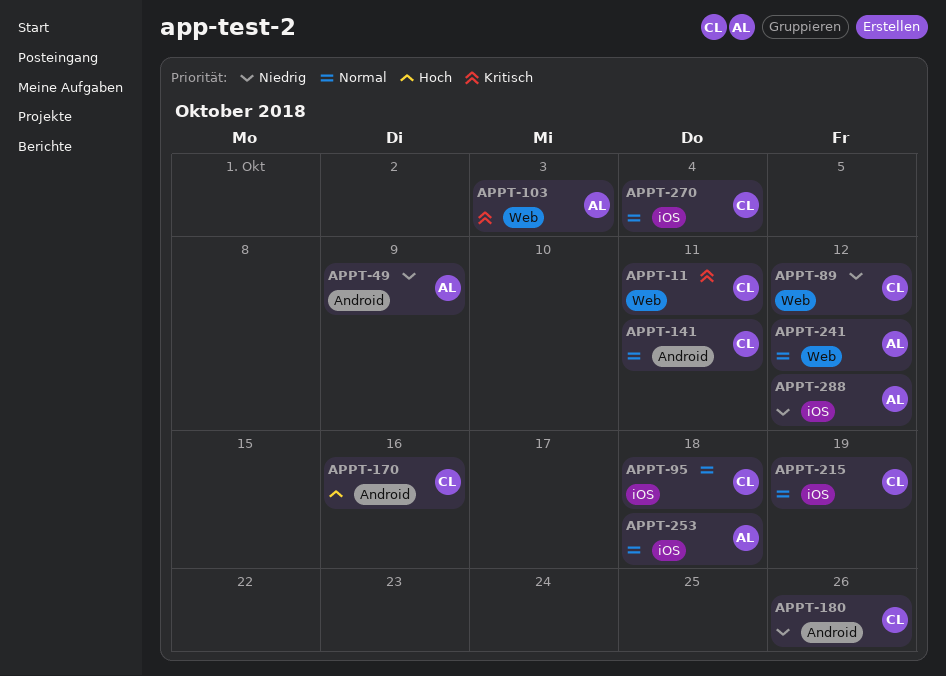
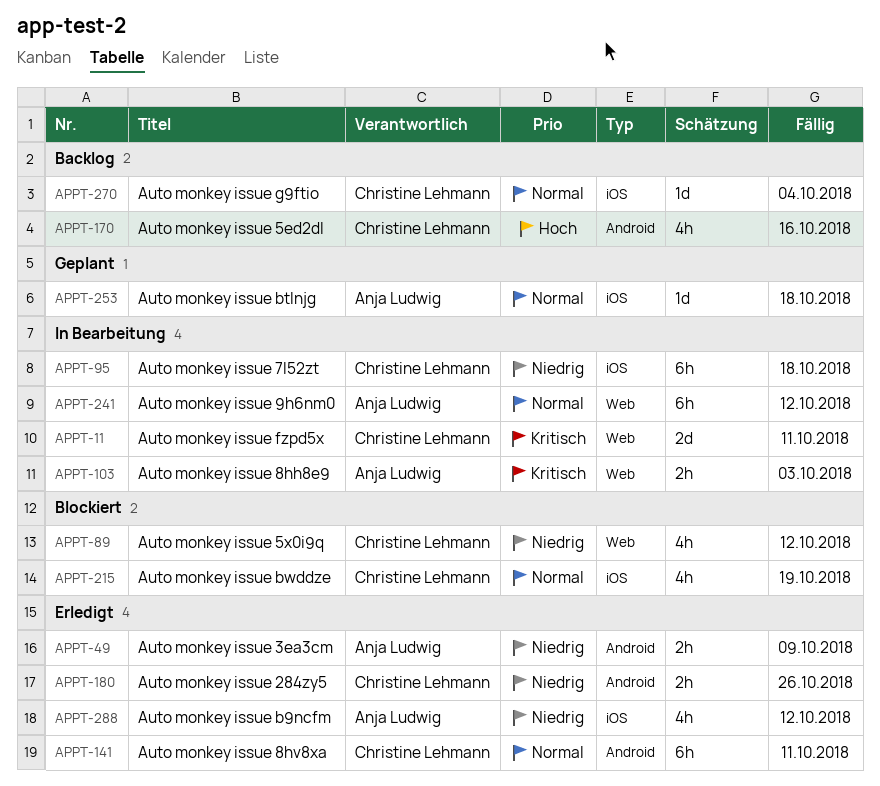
APPT-95, priority: Normal -> Niedrig

